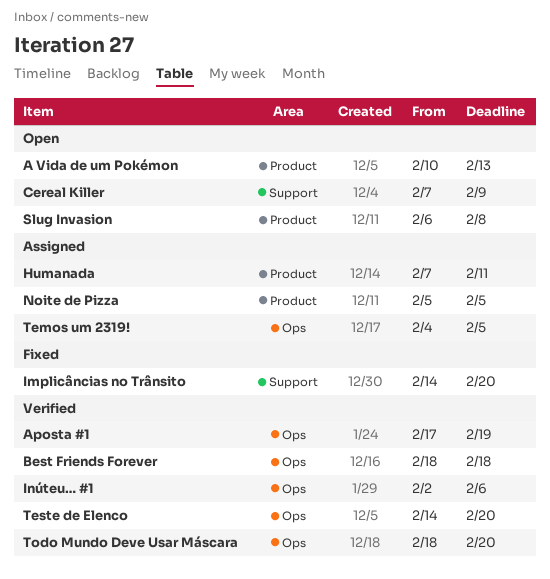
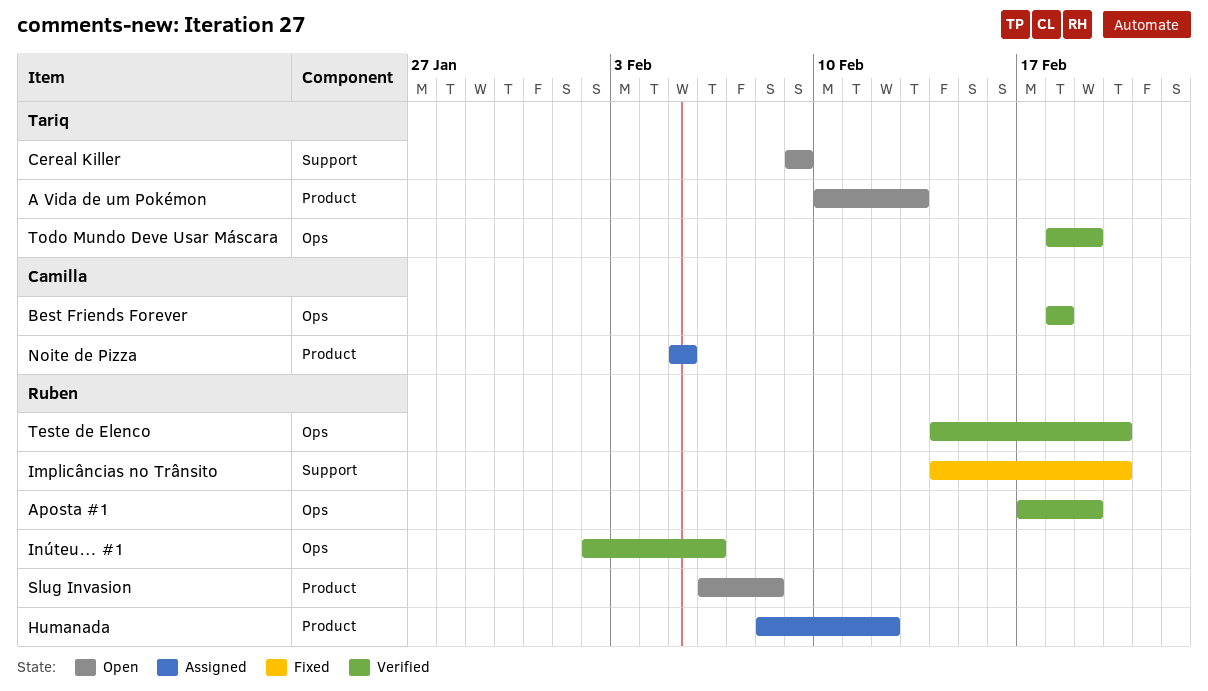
Cereal Killer, start: Feb 7 -> Feb 9
Humanada, start: Feb 7 -> Feb 8
Humanada, due: Feb 11 -> Feb 12
Temos um 2319!: present -> none
Todo Mundo Deve Usar Máscara, due: Feb 20 -> Feb 19

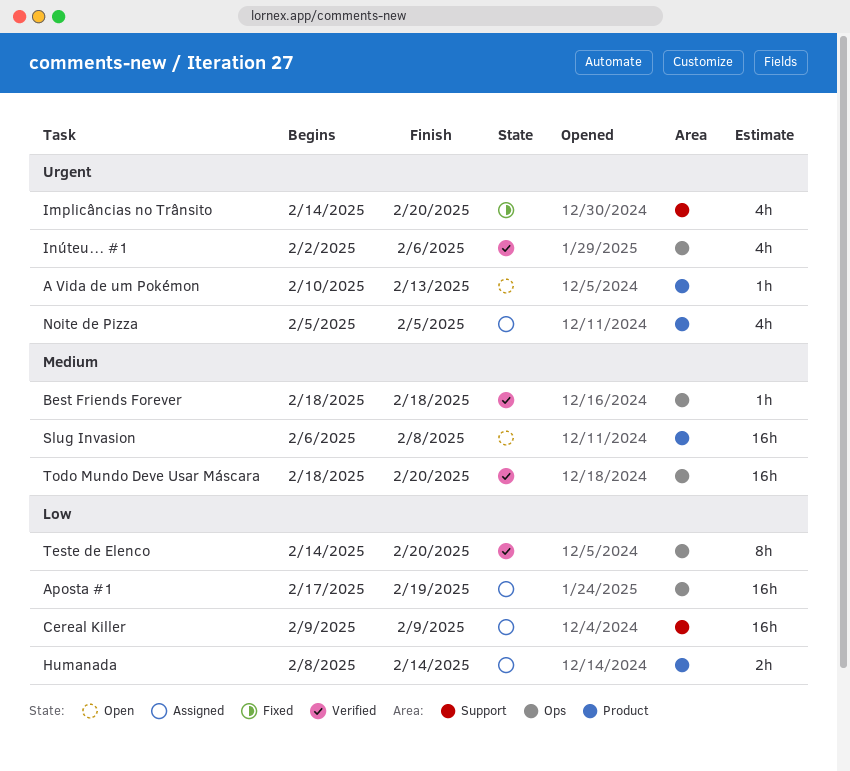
Aposta #1, status: Verified -> Assigned
Cereal Killer, status: Open -> Assigned
Humanada, due: Feb 12 -> Feb 14
Todo Mundo Deve Usar Máscara, due: Feb 19 -> Feb 20

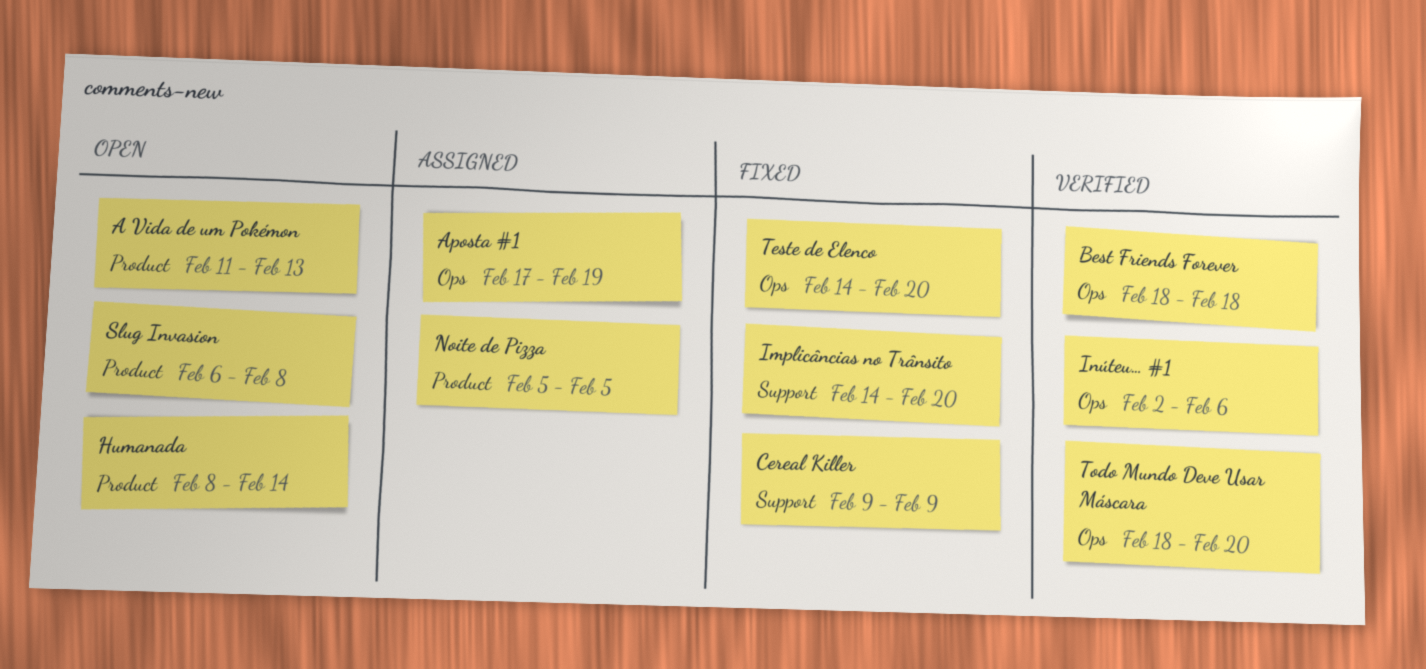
A Vida de um Pokémon, start: Feb 10 -> Feb 11
Cereal Killer, status: Assigned -> Fixed
Humanada, status: Assigned -> Open
Teste de Elenco, status: Verified -> Fixed

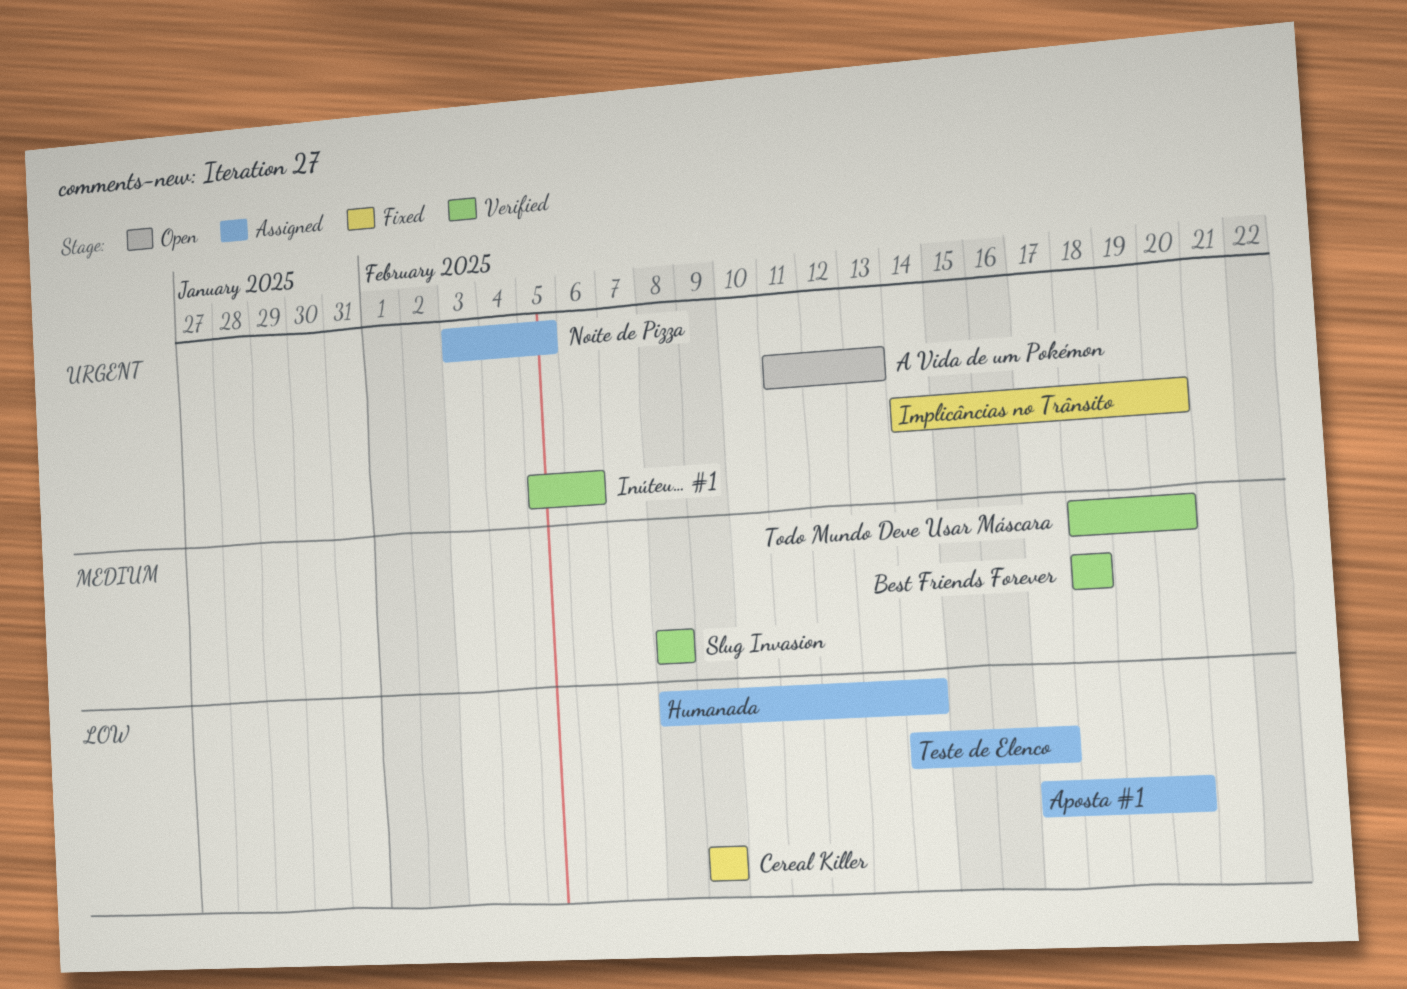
Aposta #1, due: Feb 19 -> Feb 20
Humanada, status: Open -> Assigned
Inúteu… #1, start: Feb 2 -> Feb 5
Noite de Pizza, start: Feb 5 -> Feb 3
Slug Invasion, status: Open -> Verified
Slug Invasion, start: Feb 6 -> Feb 8
Teste de Elenco, status: Fixed -> Assigned
Teste de Elenco, due: Feb 20 -> Feb 17

